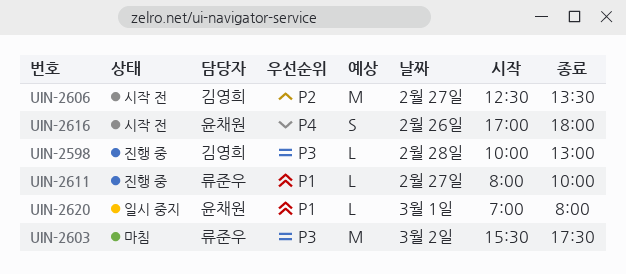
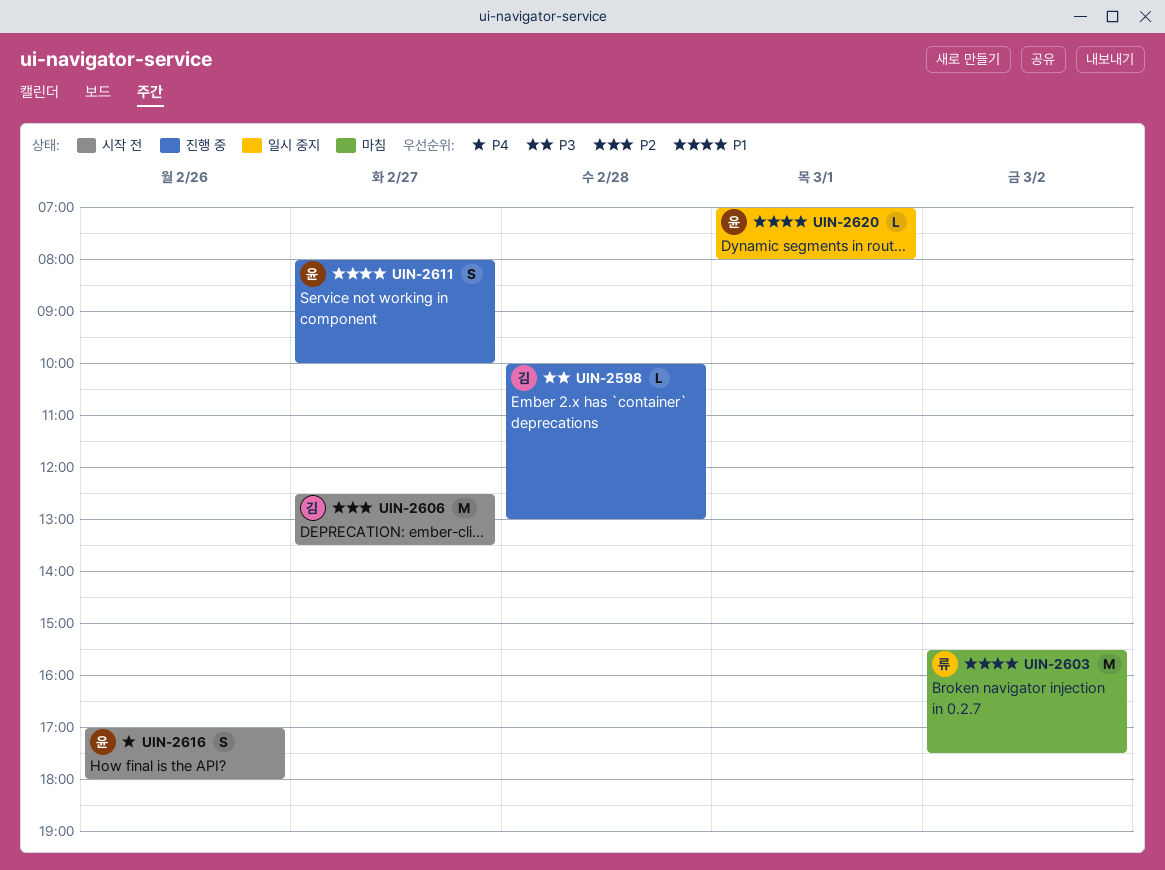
UIN-2603, priority: P3 -> P1
UIN-2611, owner: 류준우 -> 윤채원
UIN-2611, estimate: L -> S

